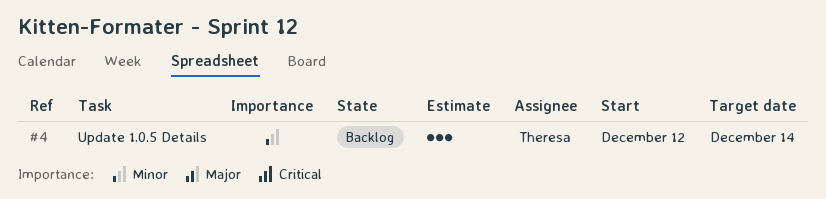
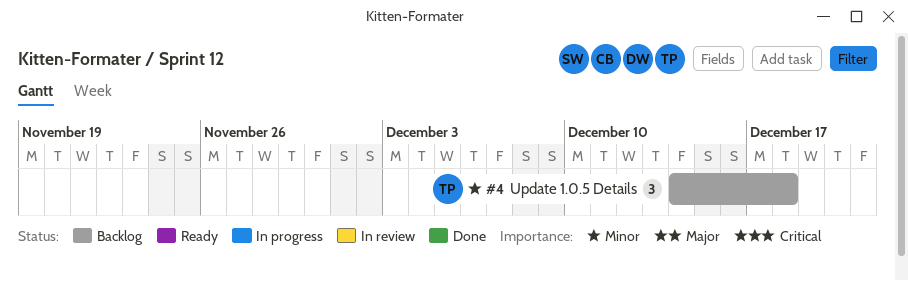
#4, start: Dec 12 -> Dec 14
#4, due: Dec 14 -> Dec 18

